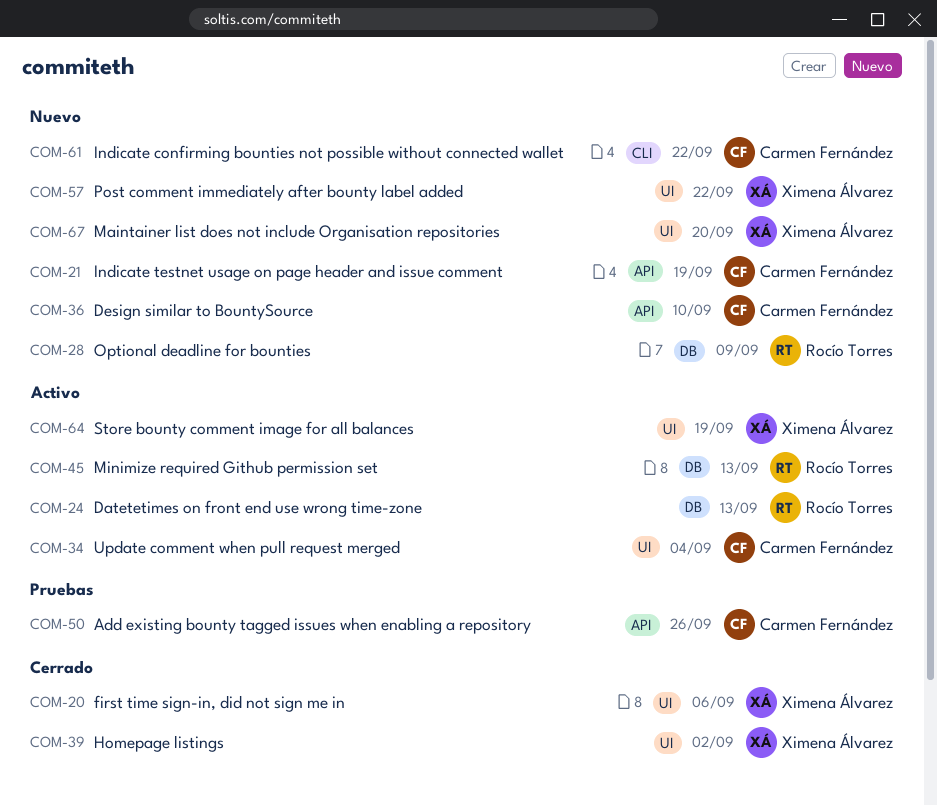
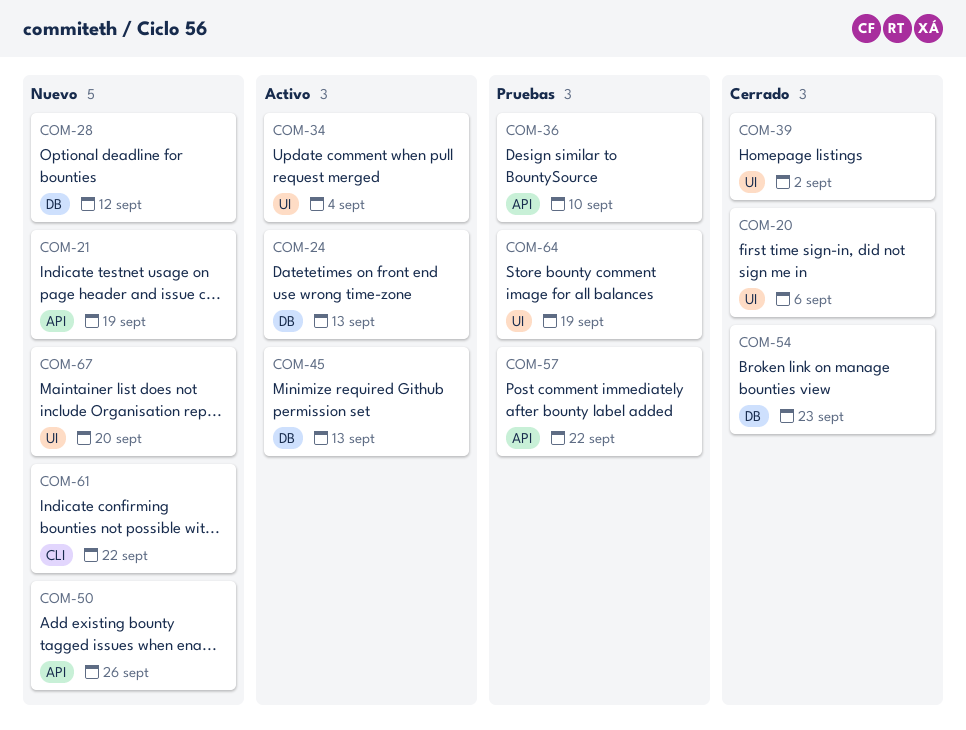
COM-28, due: Sep 9 -> Sep 12
COM-36, status: Nuevo -> Pruebas
COM-50, status: Pruebas -> Nuevo
COM-54: none -> present
COM-57, status: Nuevo -> Pruebas
COM-57, label: UI -> API
COM-64, status: Activo -> Pruebas

